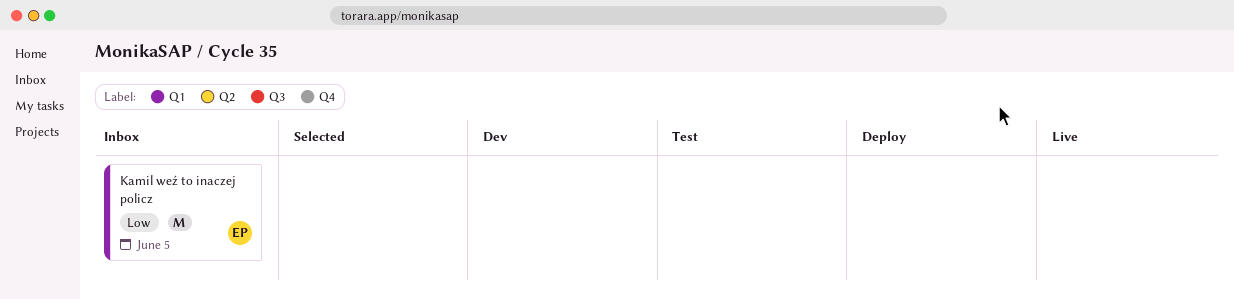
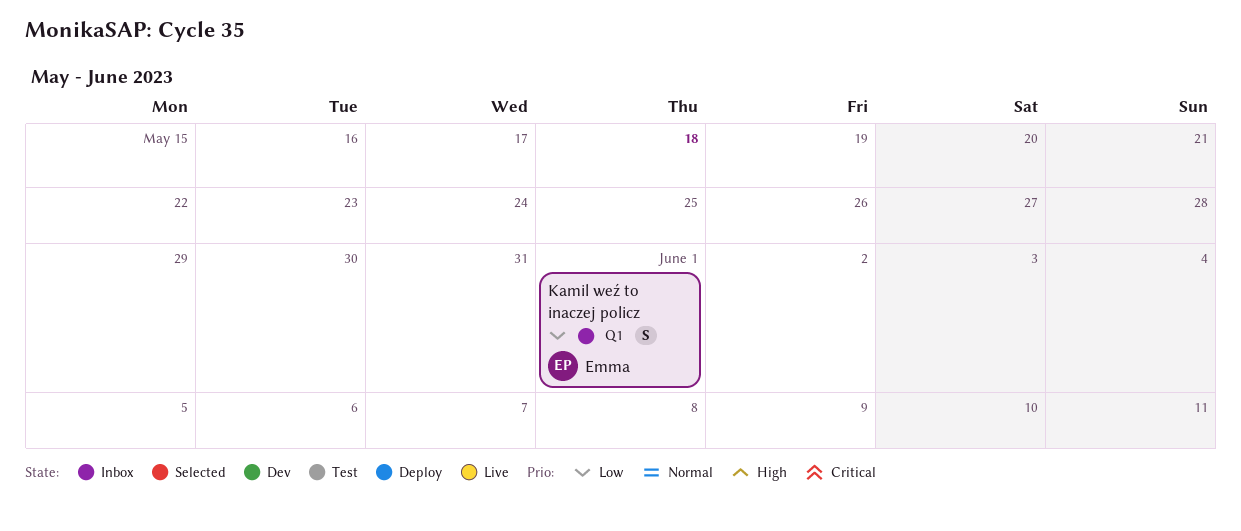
Kamil weź to inaczej policz, estimate: M -> S
Kamil weź to inaczej policz, due: Jun 5 -> Jun 1

